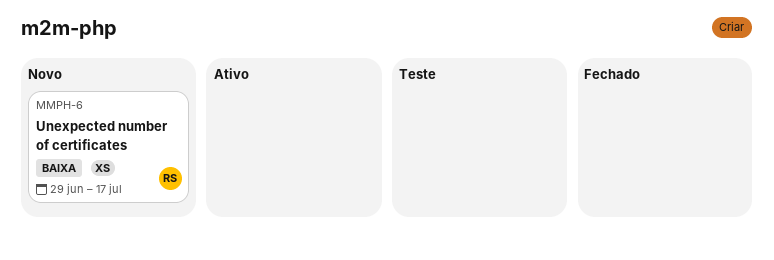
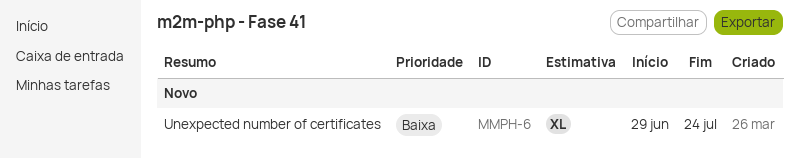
MMPH-6, estimate: XS -> XL
MMPH-6, due: Jul 17 -> Jul 24

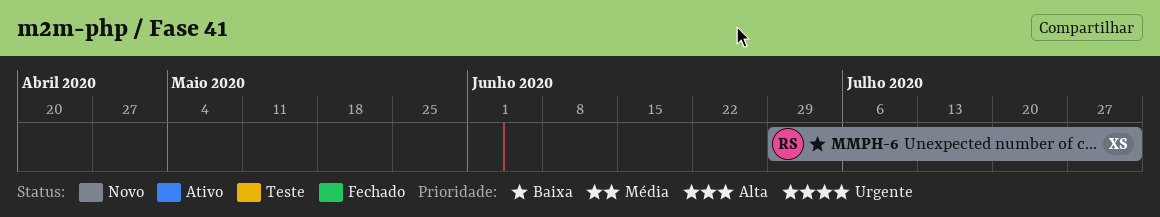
MMPH-6, estimate: XL -> XS
MMPH-6, due: Jul 24 -> Jul 31

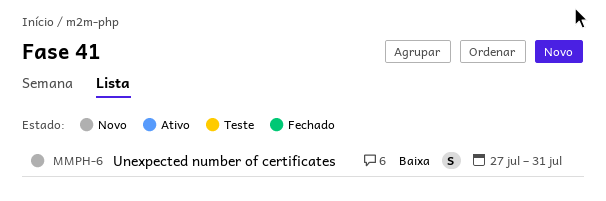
MMPH-6, estimate: XS -> S
MMPH-6, start: Jun 29 -> Jul 27

